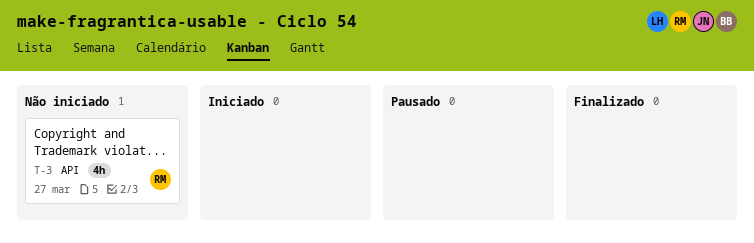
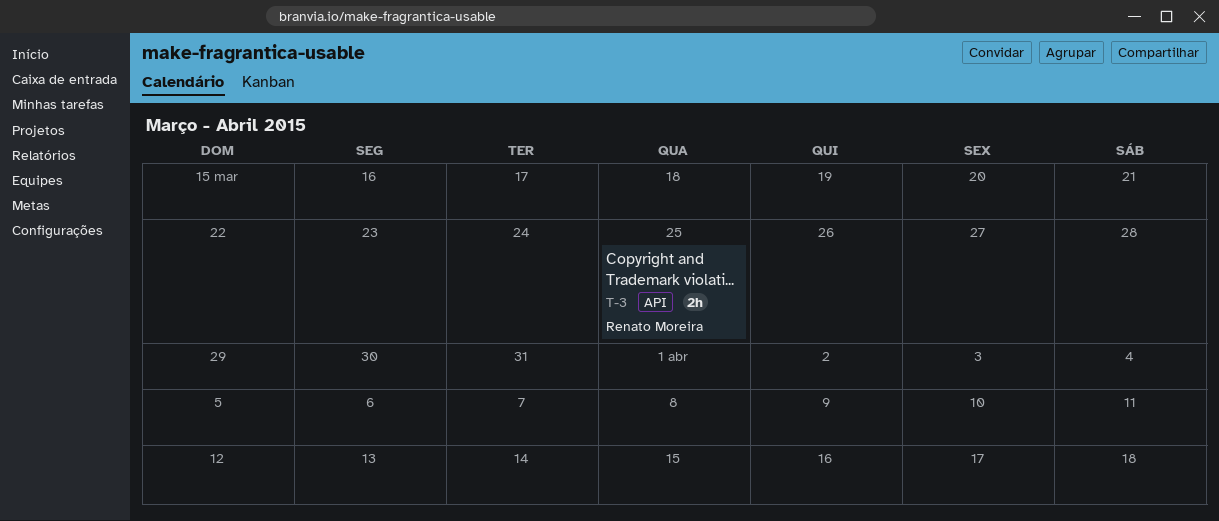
T-3, estimate: 4h -> 2h
T-3, due: Mar 27 -> Mar 25

